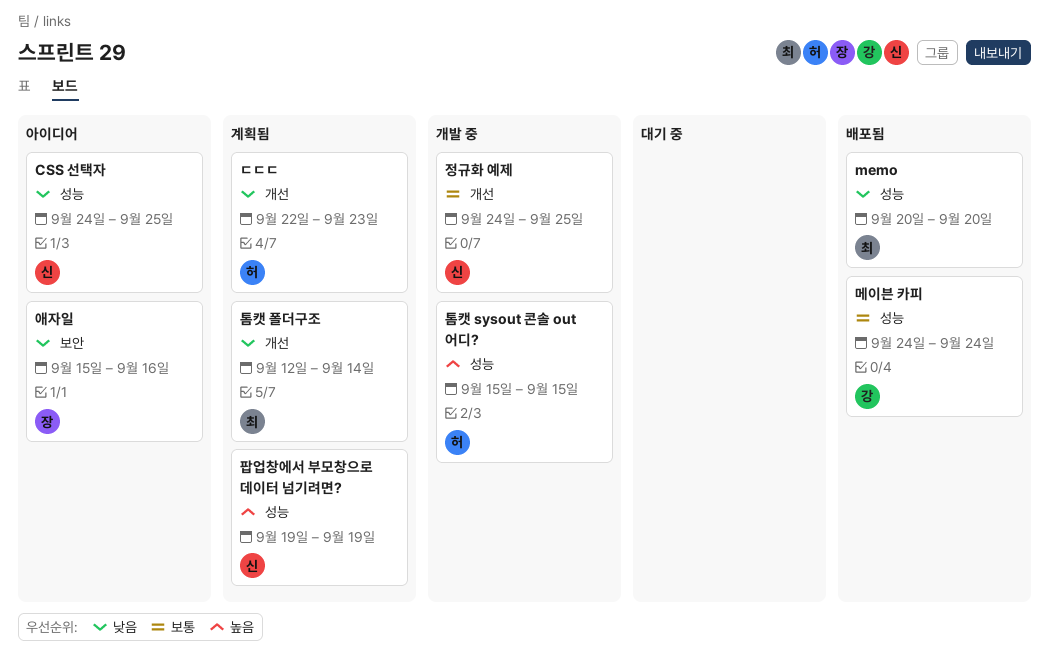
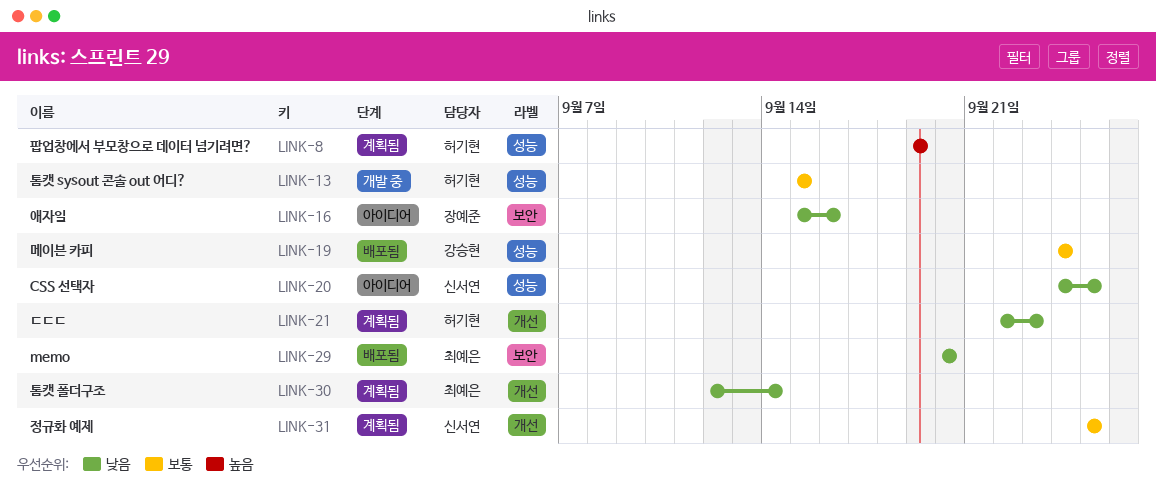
memo, label: 성능 -> 보안
정규화 예제, status: 개발 중 -> 계획됨
정규화 예제, start: Sep 24 -> Sep 25
톰캣 sysout 콘솔 out 어디?, priority: 높음 -> 보통
팝업창에서 부모창으로 데이터 넘기려면?, owner: 신서연 -> 허기현

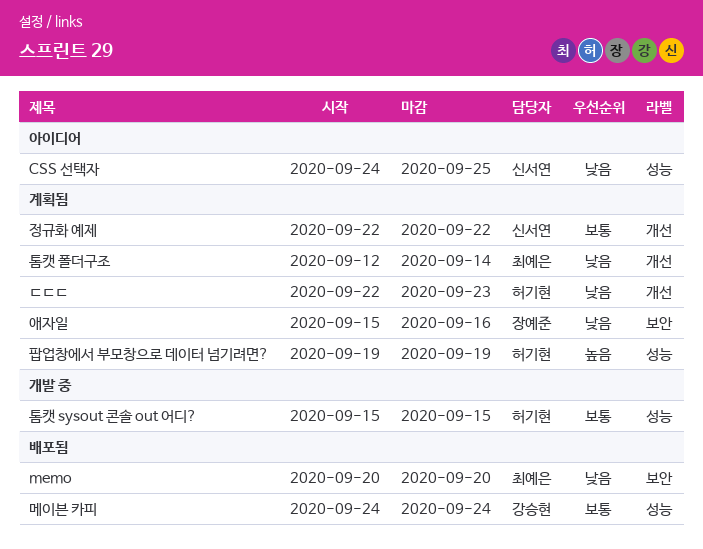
애자일, status: 아이디어 -> 계획됨
정규화 예제, start: Sep 25 -> Sep 22
정규화 예제, due: Sep 25 -> Sep 22

